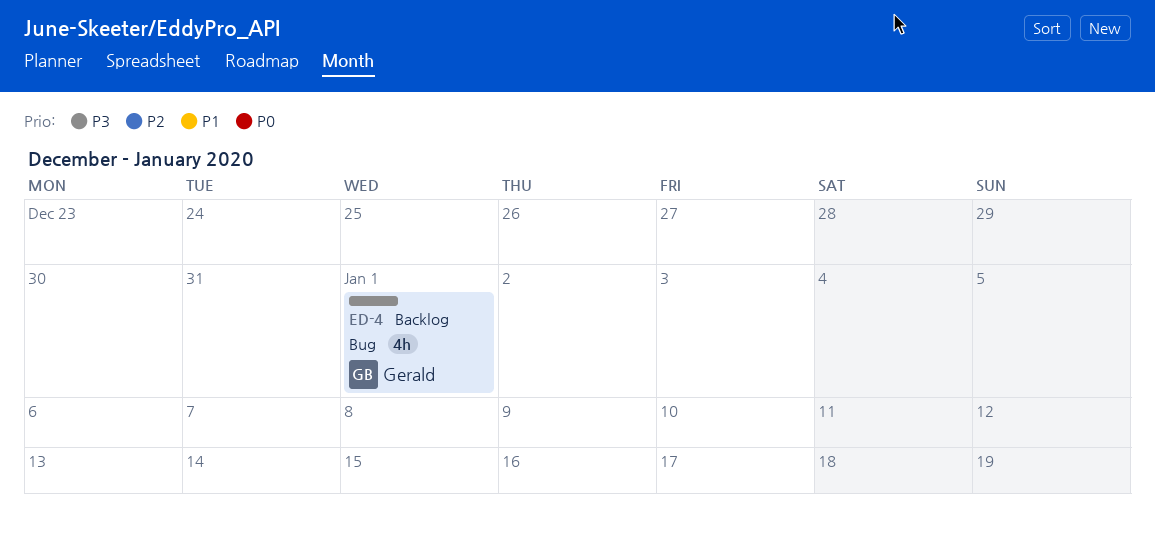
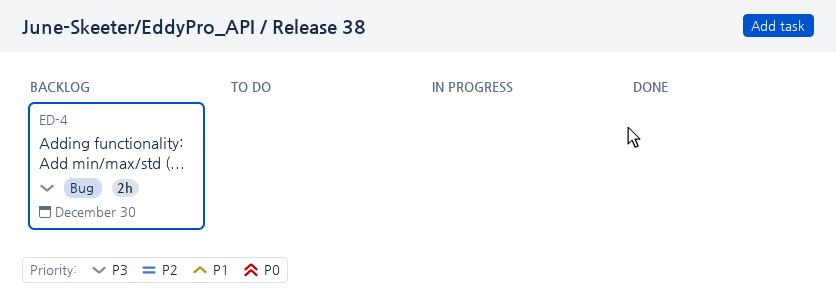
ED-4, estimate: 4h -> 2h
ED-4, due: Jan 1 -> Dec 30

